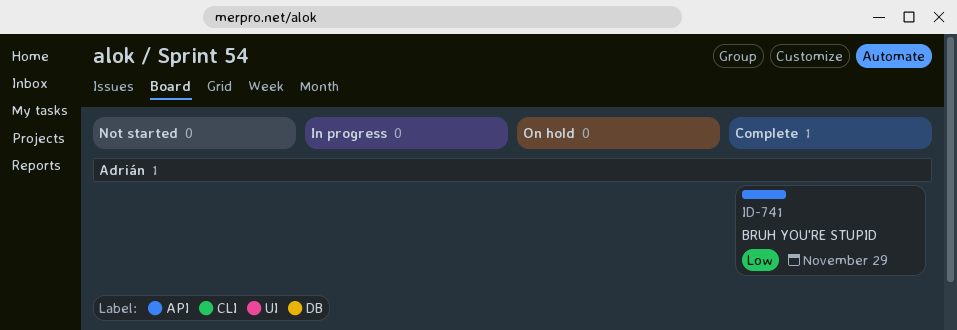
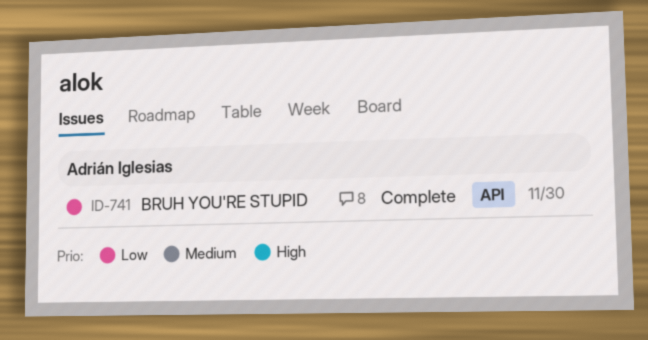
ID-741, due: Nov 29 -> Nov 30

